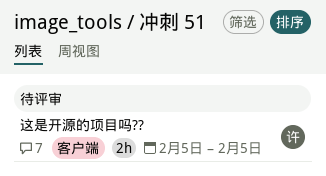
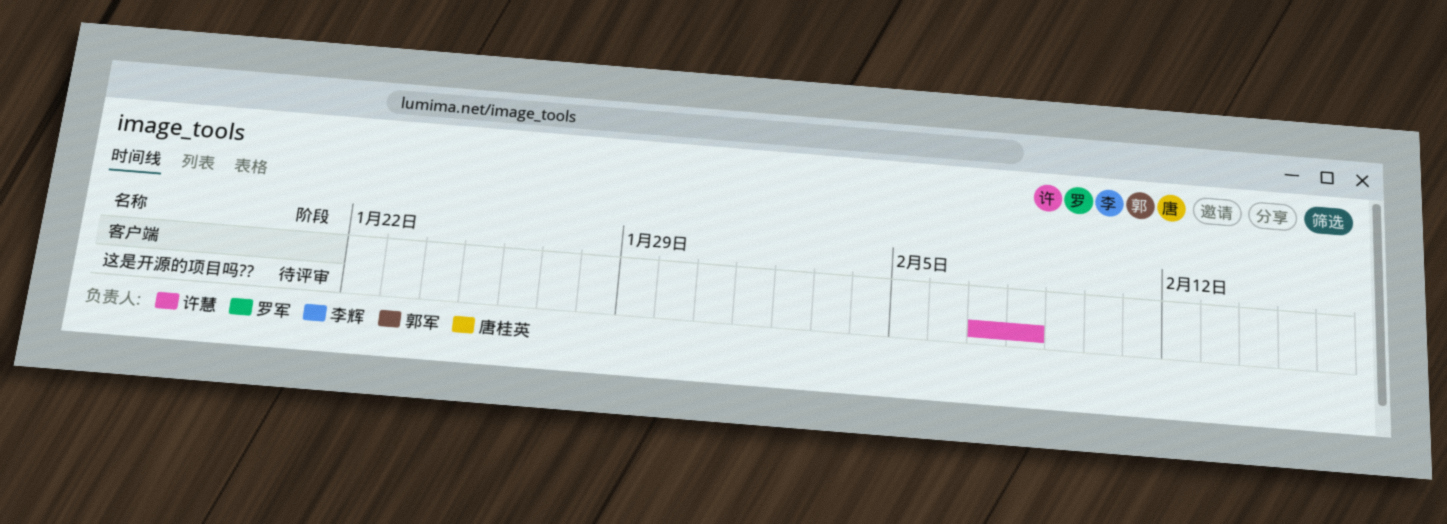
这是开源的项目吗??, start: Feb 5 -> Feb 7
这是开源的项目吗??, due: Feb 5 -> Feb 8

